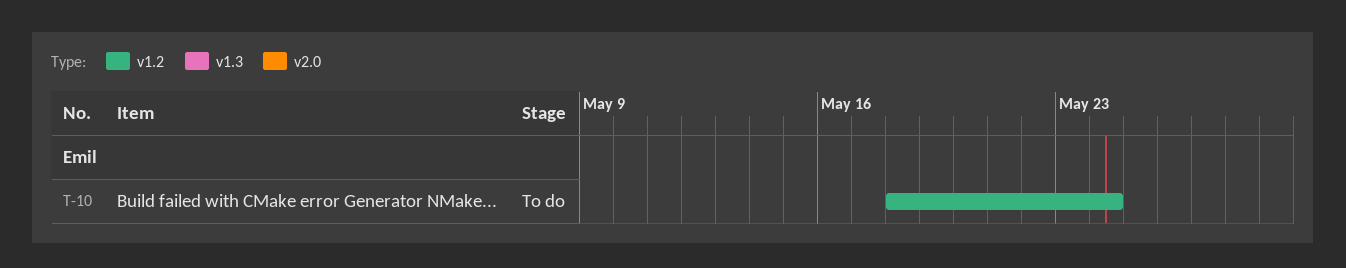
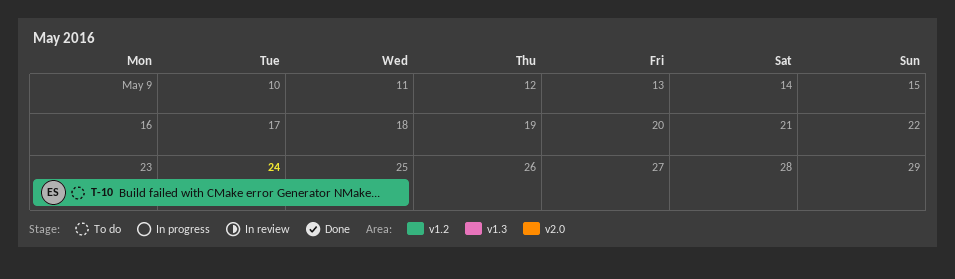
T-10, start: May 18 -> May 23
T-10, due: May 24 -> May 25

